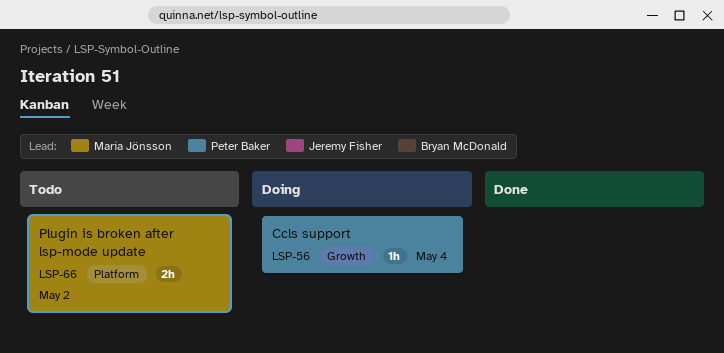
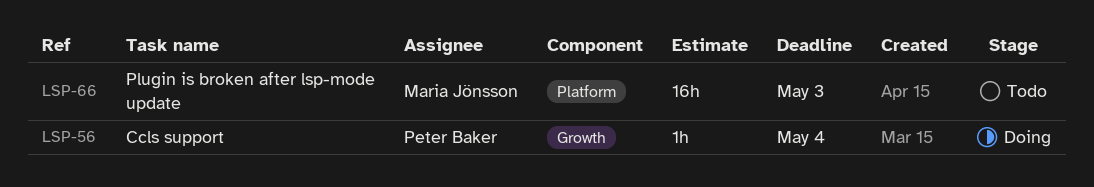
LSP-66, estimate: 2h -> 16h
LSP-66, due: May 2 -> May 3

